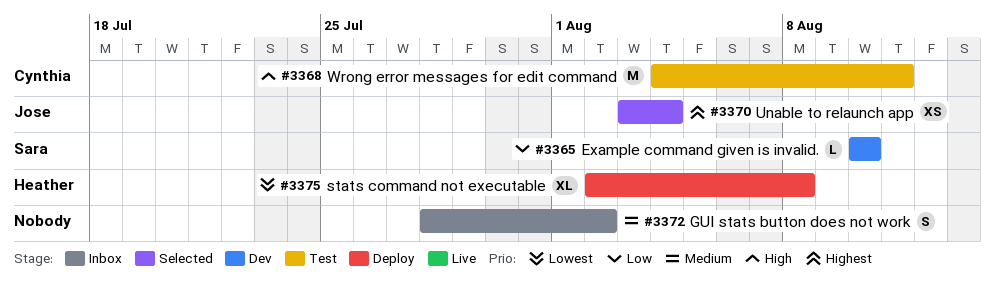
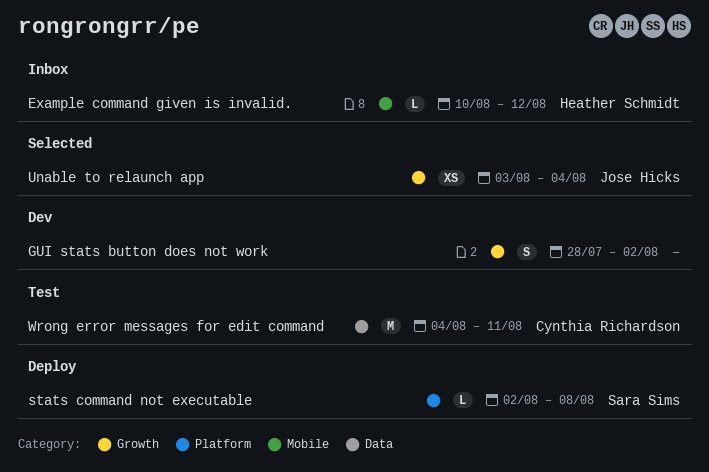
Example command given is invalid., status: Dev -> Inbox
Example command given is invalid., owner: Sara Sims -> Heather Schmidt
Example command given is invalid., due: Aug 10 -> Aug 12
GUI stats button does not work, status: Inbox -> Dev
stats command not executable, owner: Heather Schmidt -> Sara Sims
stats command not executable, estimate: XL -> L

